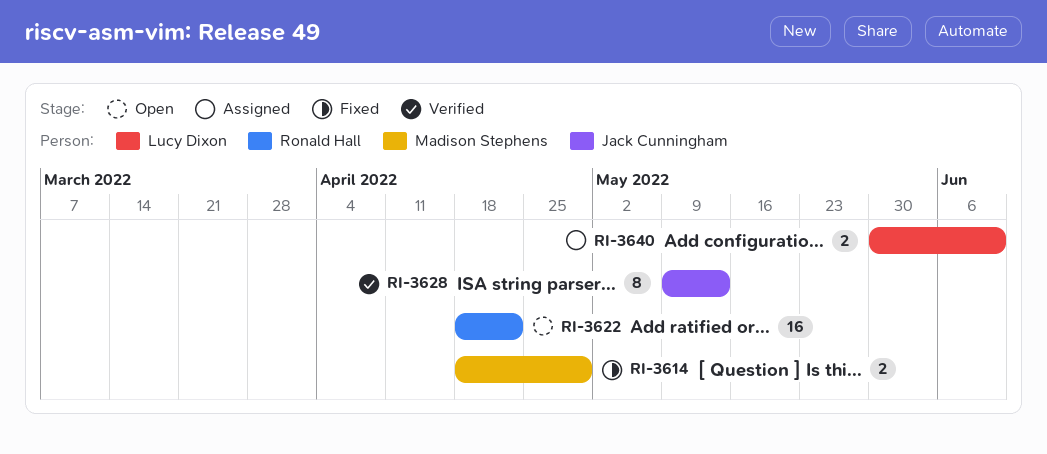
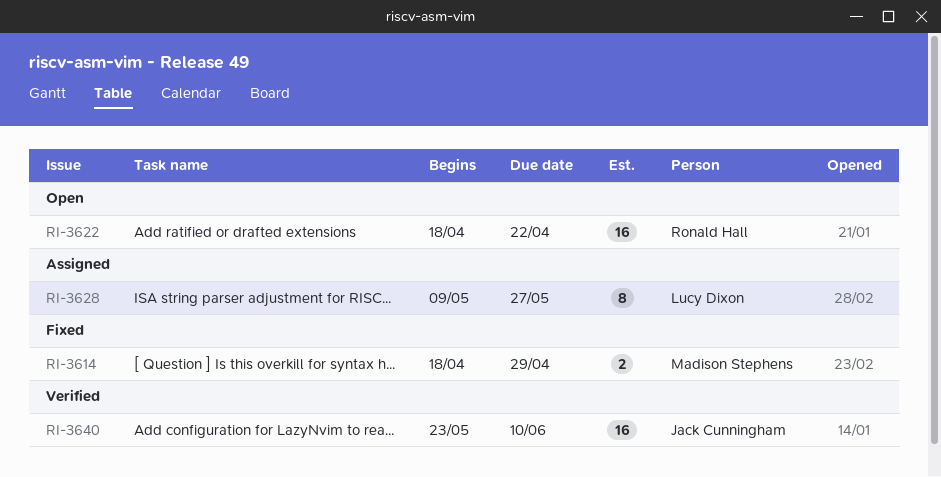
RI-3628, status: Verified -> Assigned
RI-3628, owner: Jack Cunningham -> Lucy Dixon
RI-3628, due: May 13 -> May 27
RI-3640, status: Assigned -> Verified
RI-3640, owner: Lucy Dixon -> Jack Cunningham
RI-3640, estimate: 2 -> 16
RI-3640, start: May 30 -> May 23

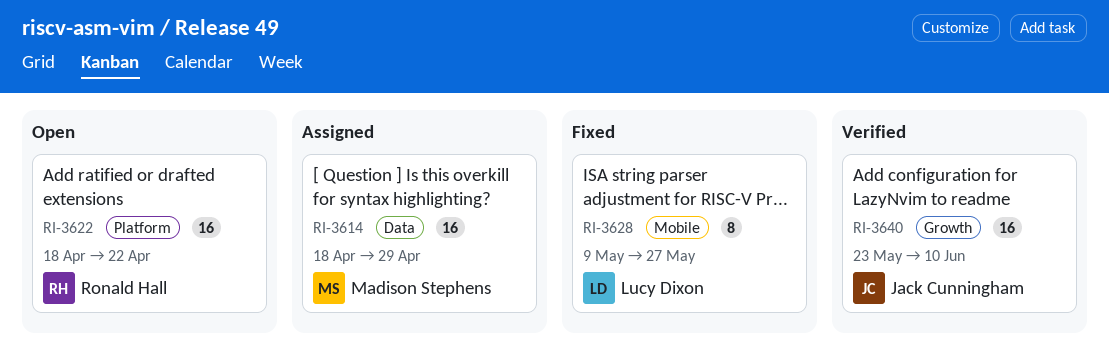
RI-3614, status: Fixed -> Assigned
RI-3614, estimate: 2 -> 16
RI-3628, status: Assigned -> Fixed

